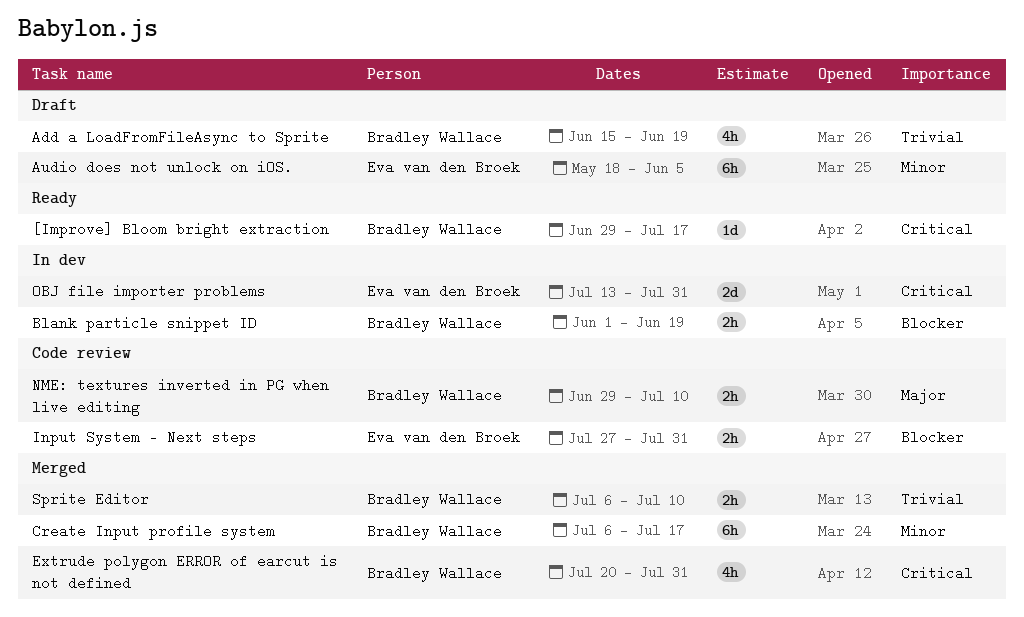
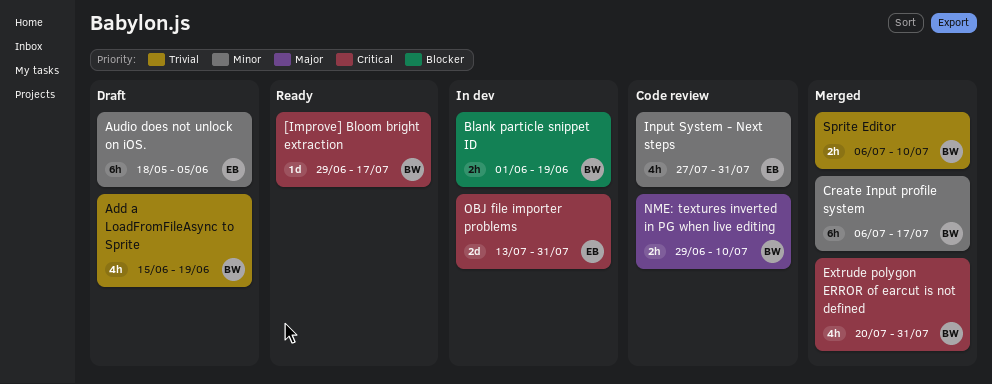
Input System - Next steps, priority: Blocker -> Minor
Input System - Next steps, estimate: 2h -> 4h

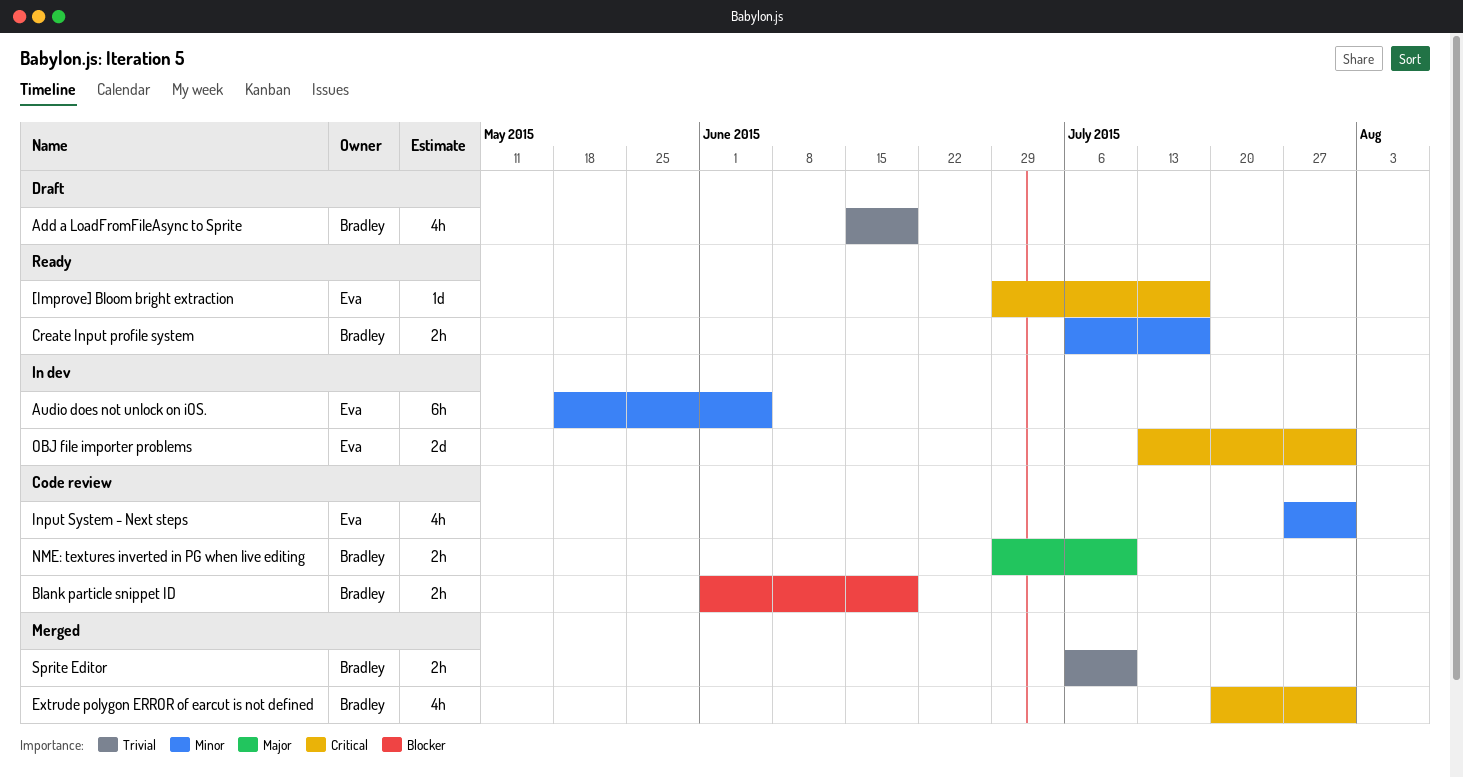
[Improve] Bloom bright extraction, owner: Bradley -> Eva
Audio does not unlock on iOS., status: Draft -> In dev
Blank particle snippet ID, status: In dev -> Code review
Create Input profile system, status: Merged -> Ready
Create Input profile system, estimate: 6h -> 2h

